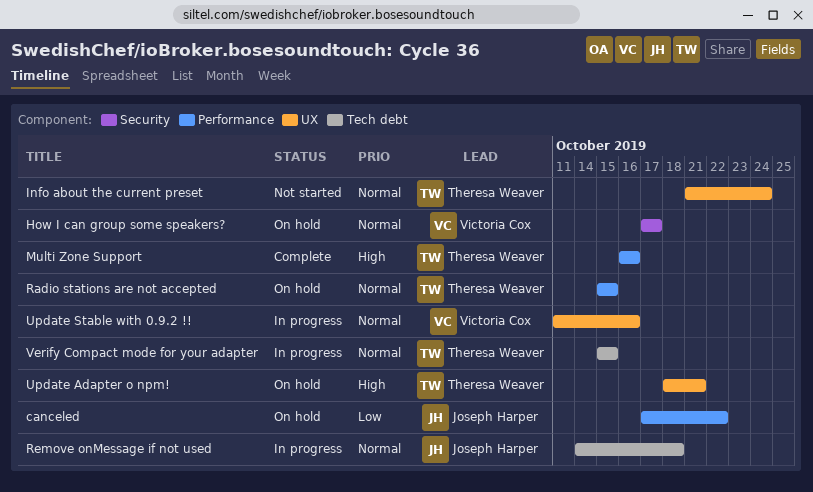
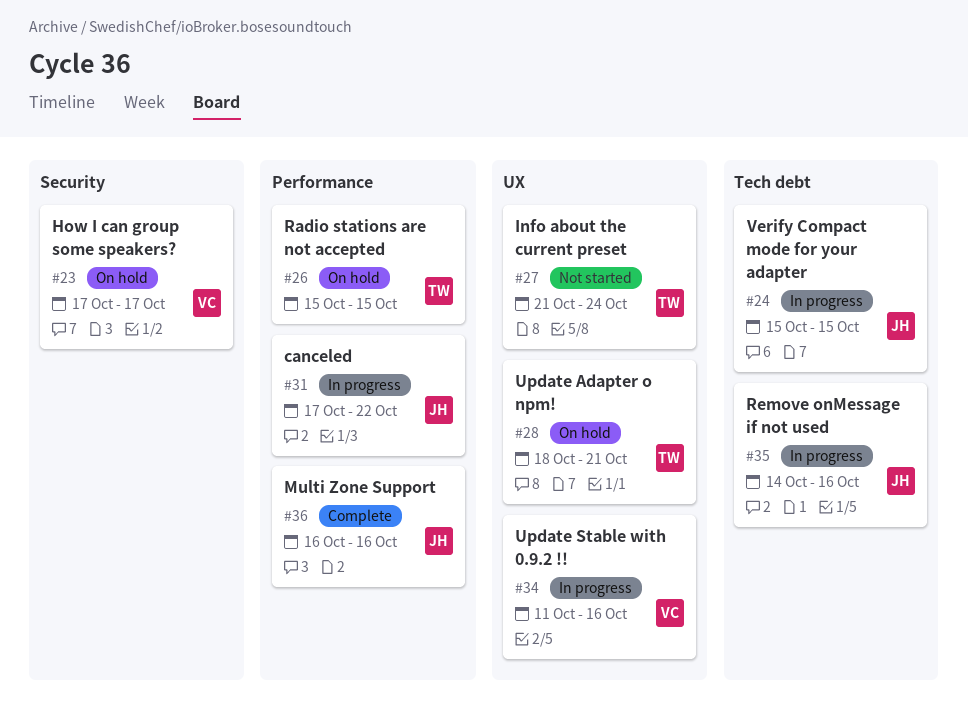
canceled, status: On hold -> In progress
Multi Zone Support, owner: Theresa Weaver -> Joseph Harper
Remove onMessage if not used, due: Oct 18 -> Oct 16
Verify Compact mode for your adapter, owner: Theresa Weaver -> Joseph Harper

